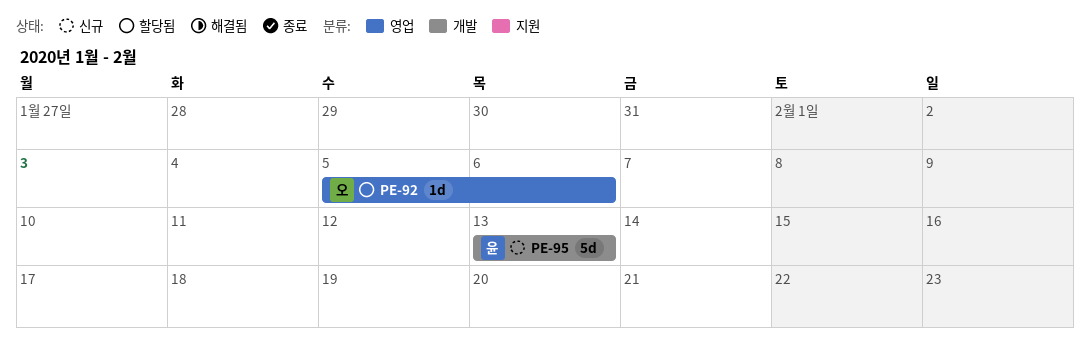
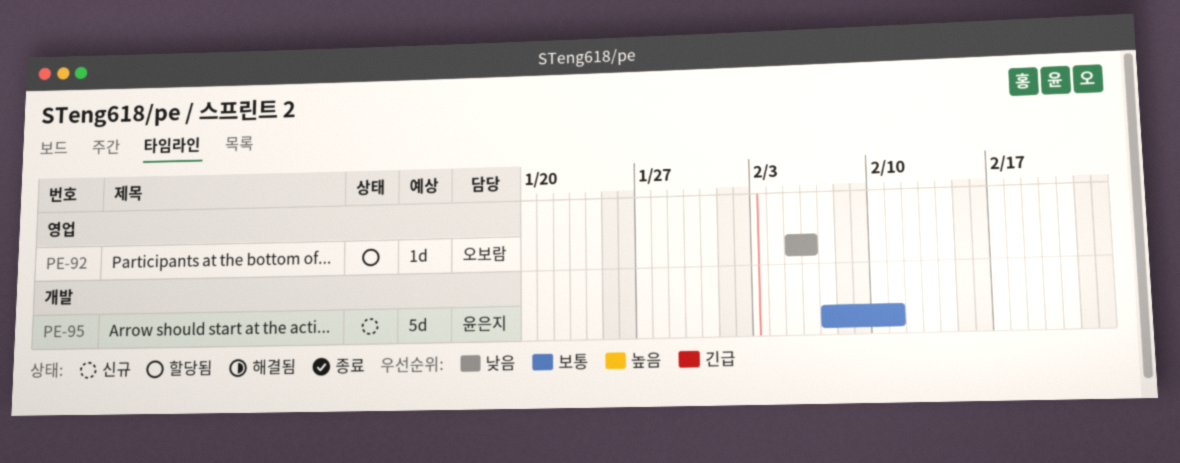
PE-95, start: Feb 13 -> Feb 7
PE-95, due: Feb 13 -> Feb 11

